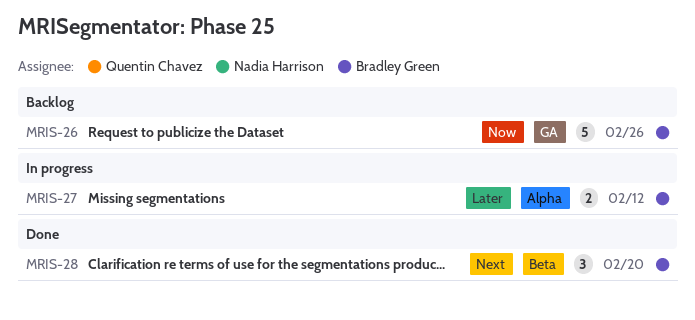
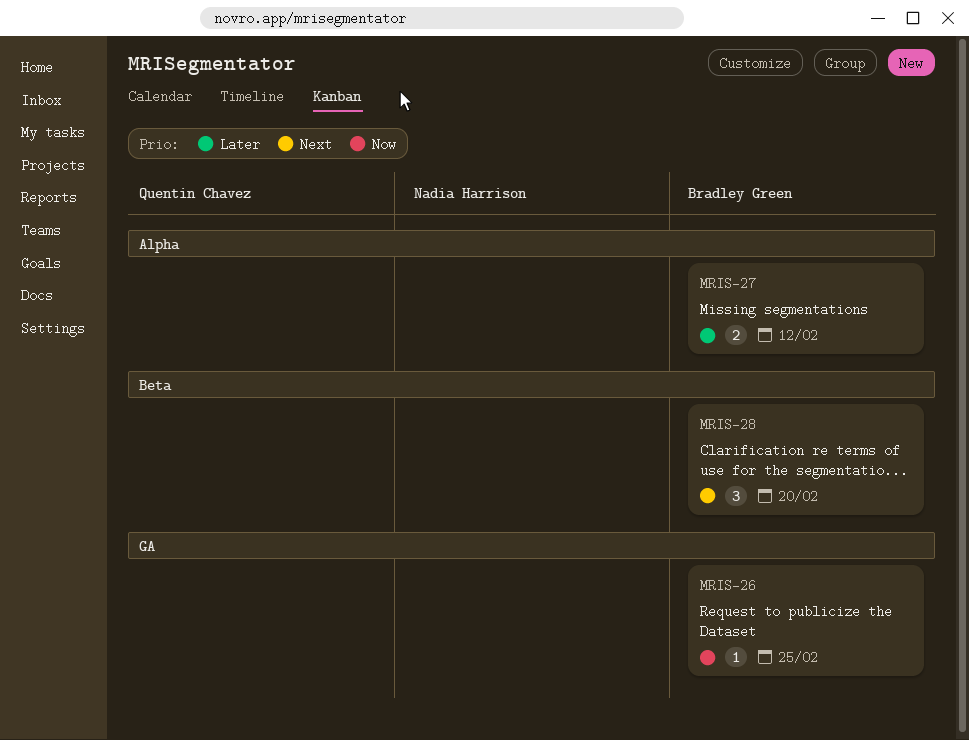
MRIS-26, estimate: 5 -> 1
MRIS-26, due: Feb 26 -> Feb 25

